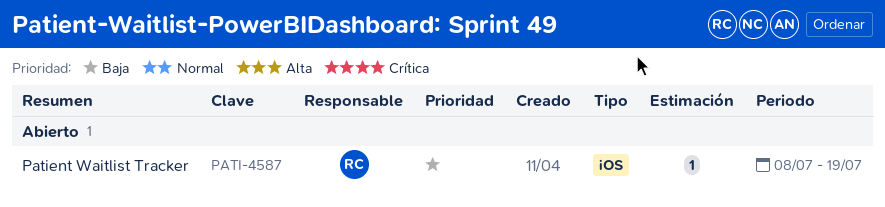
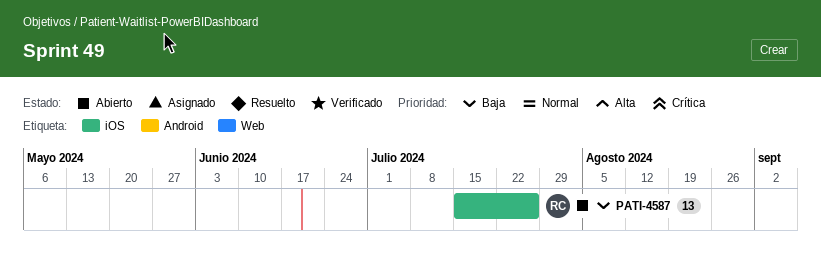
PATI-4587, estimate: 1 -> 13
PATI-4587, start: Jul 8 -> Jul 15
PATI-4587, due: Jul 19 -> Jul 26

